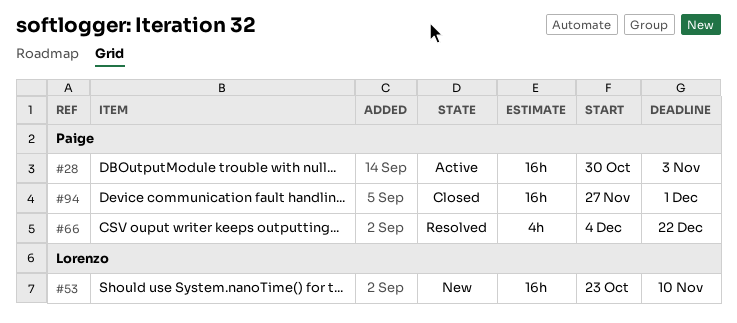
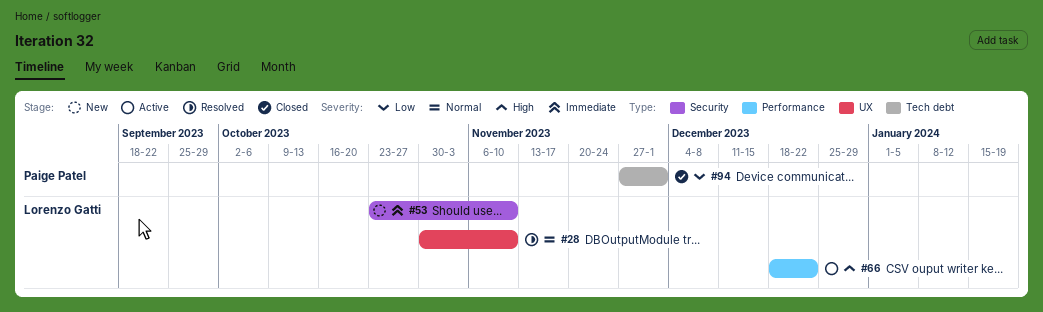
#28, status: Active -> Resolved
#28, owner: Paige Patel -> Lorenzo Gatti
#28, due: Nov 3 -> Nov 10
#66, status: Resolved -> Active
#66, owner: Paige Patel -> Lorenzo Gatti
#66, start: Dec 4 -> Dec 18

